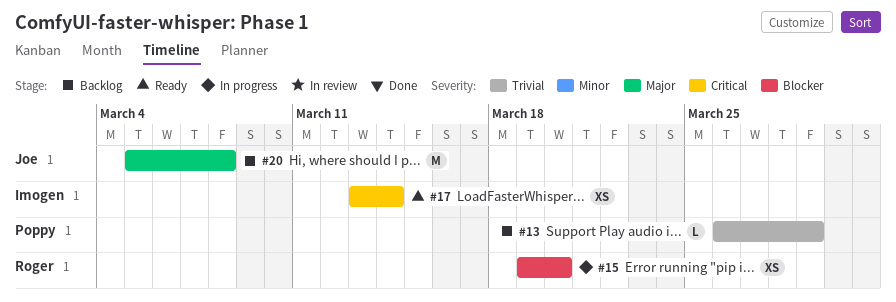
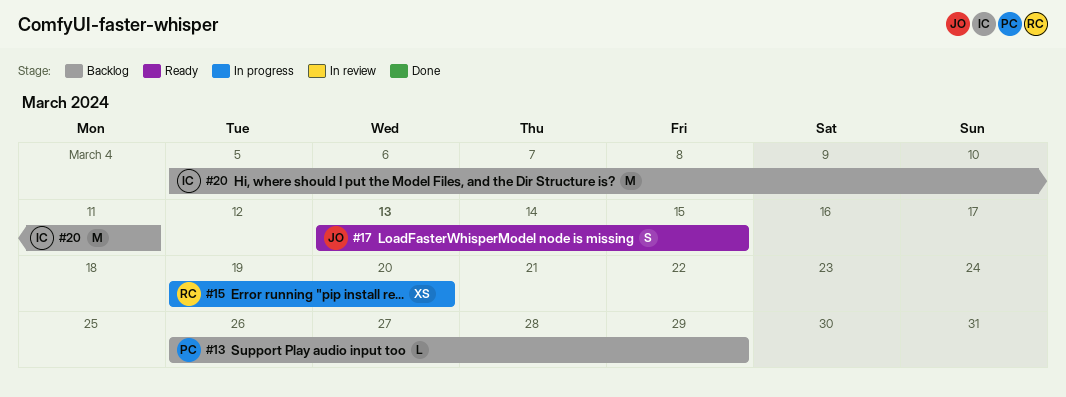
#17, owner: Imogen -> Joe
#17, estimate: XS -> S
#17, due: Mar 14 -> Mar 15
#20, owner: Joe -> Imogen
#20, due: Mar 8 -> Mar 11

